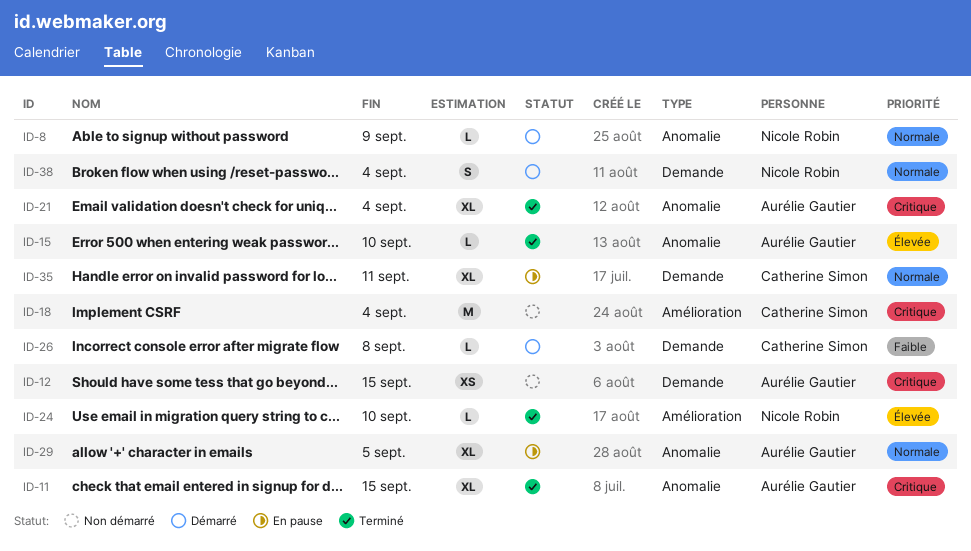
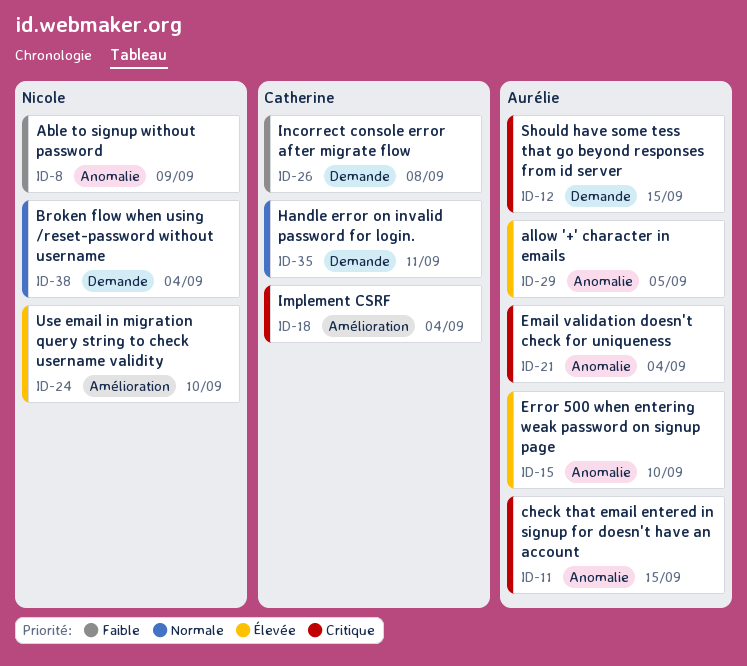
ID-8, priority: Normale -> Faible
ID-29, priority: Normale -> Élevée

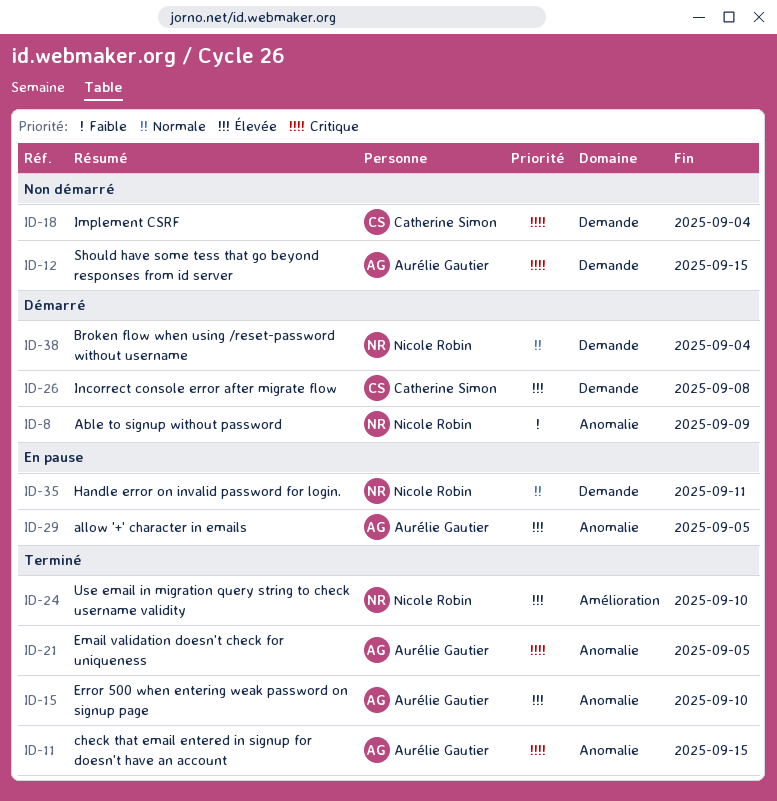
ID-18, label: Amélioration -> Demande
ID-21, due: Sep 4 -> Sep 5
ID-26, priority: Faible -> Élevée
ID-35, owner: Catherine Simon -> Nicole Robin

